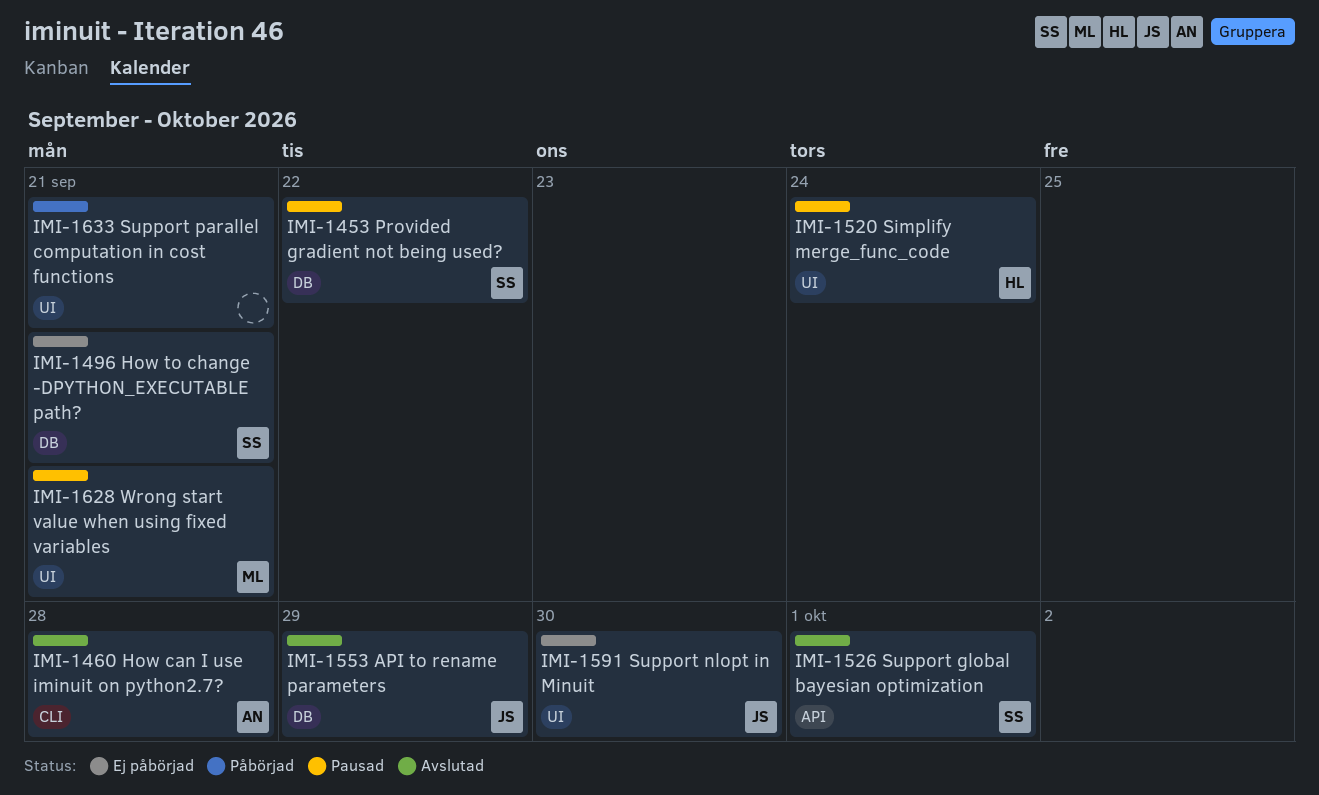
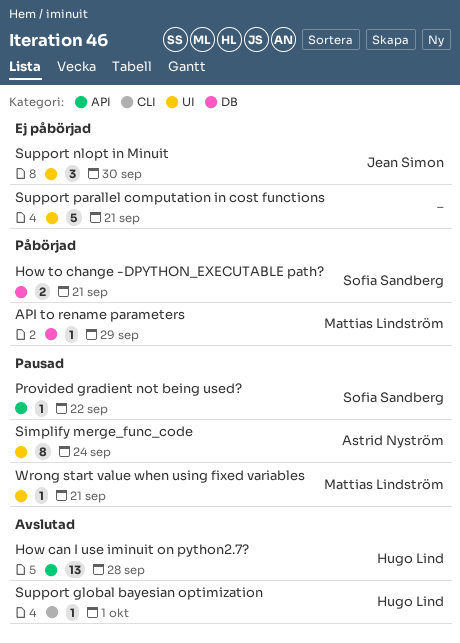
API to rename parameters, status: Avslutad -> Påbörjad
API to rename parameters, owner: Jean Simon -> Mattias Lindström
How can I use iminuit on python2.7?, owner: Astrid Nyström -> Hugo Lind
How can I use iminuit on python2.7?, label: CLI -> API
How to change -DPYTHON_EXECUTABLE path?, status: Ej påbörjad -> Påbörjad
Provided gradient not being used?, label: DB -> API
Simplify merge_func_code, owner: Hugo Lind -> Astrid Nyström
Support global bayesian optimization, owner: Sofia Sandberg -> Hugo Lind
Support global bayesian optimization, label: API -> CLI
Support parallel computation in cost functions, status: Påbörjad -> Ej påbörjad

